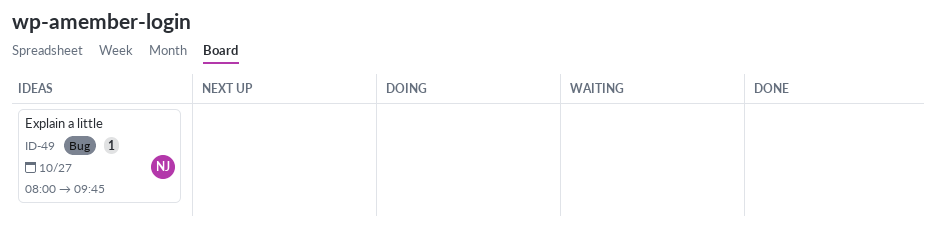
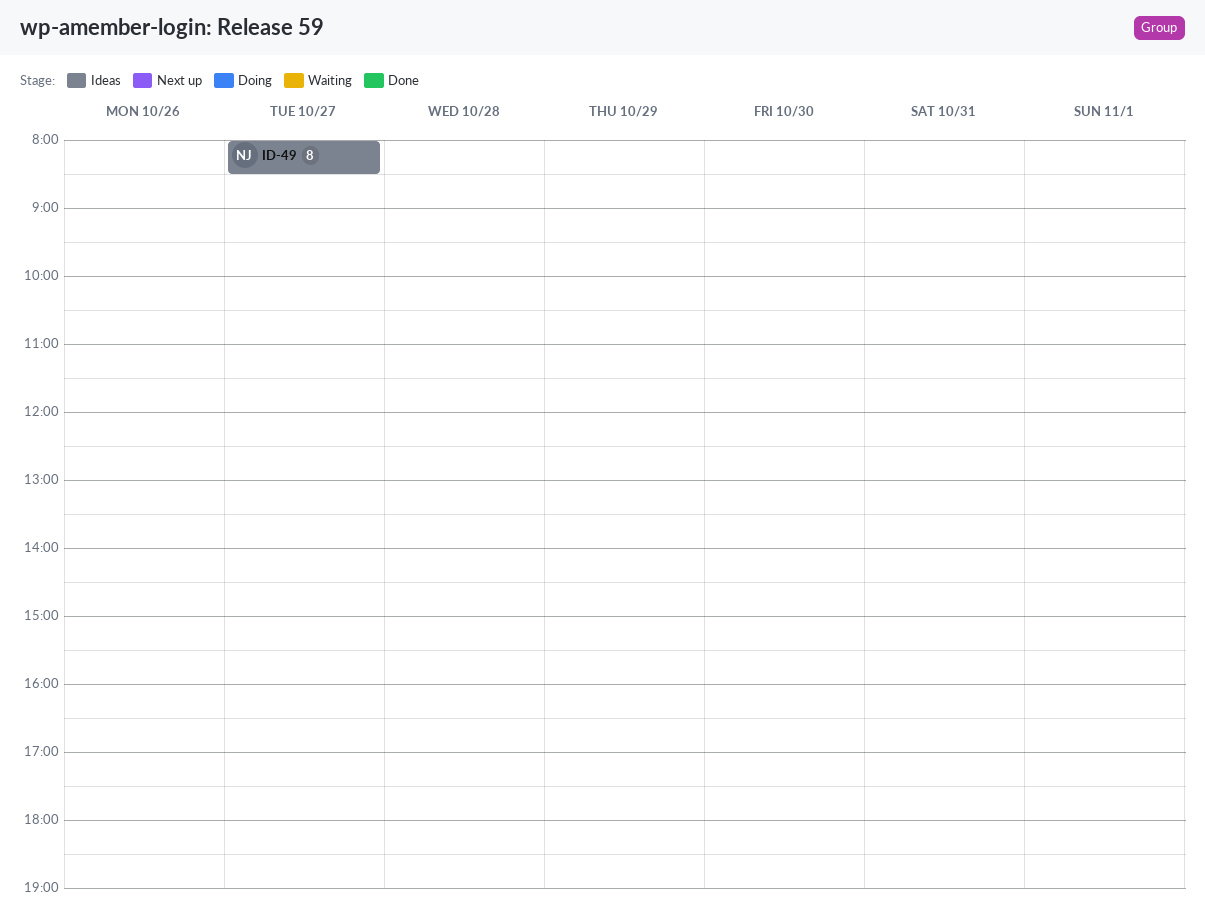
ID-49, estimate: 1 -> 8
ID-49, ends: 09:45 -> 08:30

